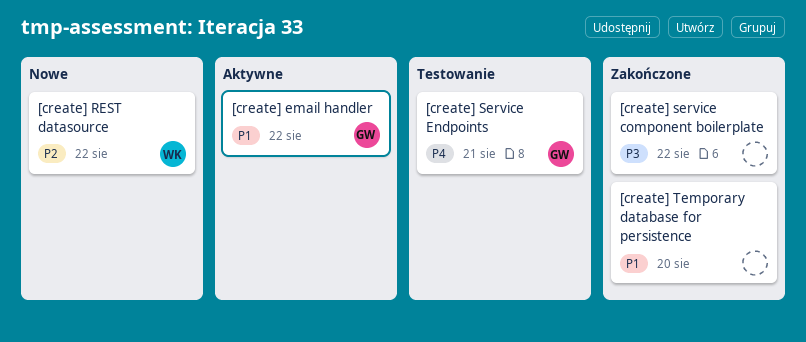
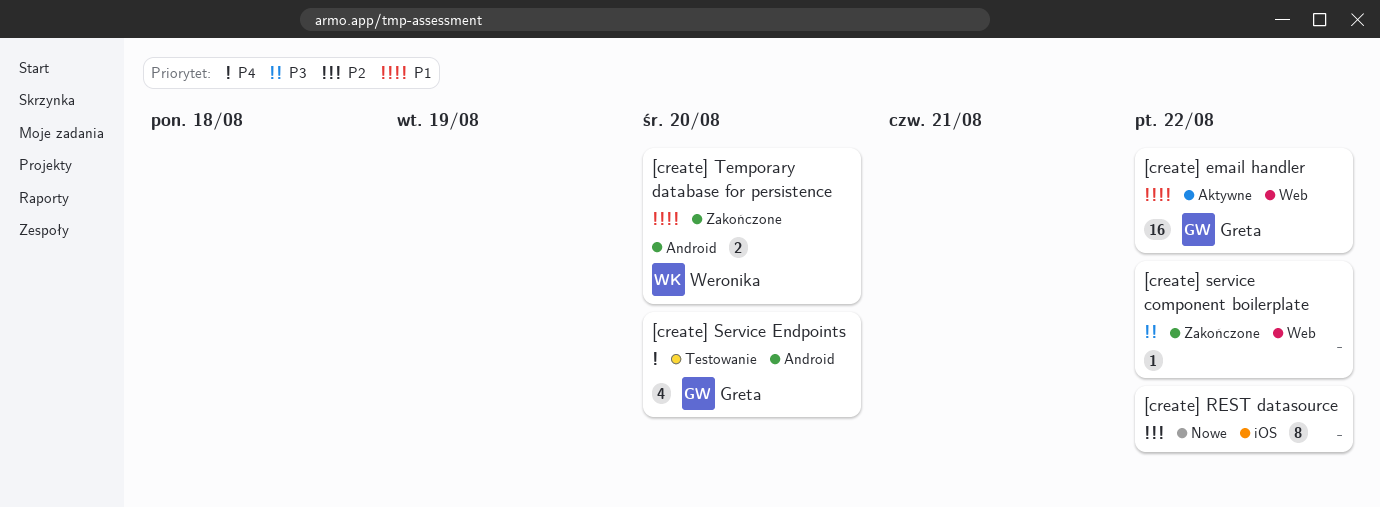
[create] REST datasource, owner: Weronika -> none
[create] Service Endpoints, due: Aug 21 -> Aug 20
[create] Temporary database for persistence, owner: none -> Weronika

